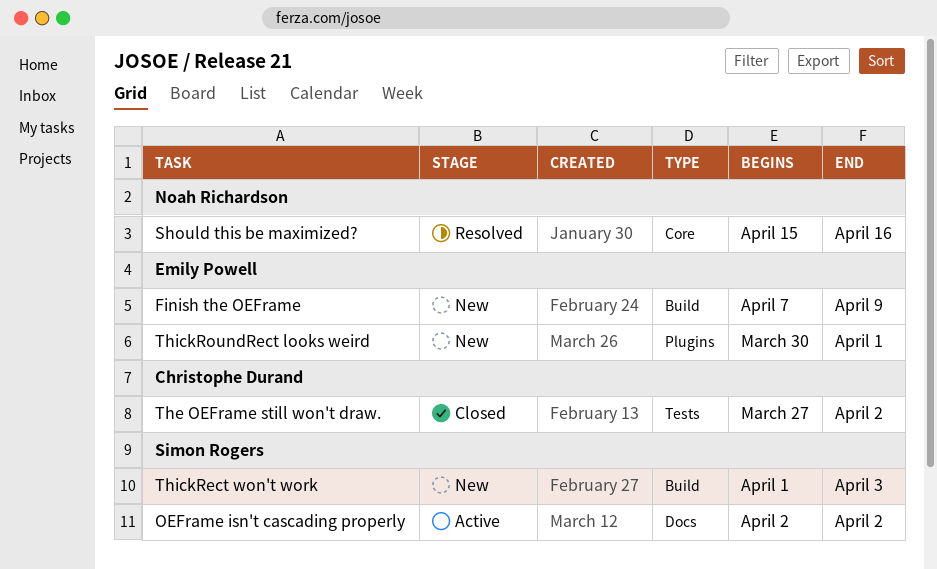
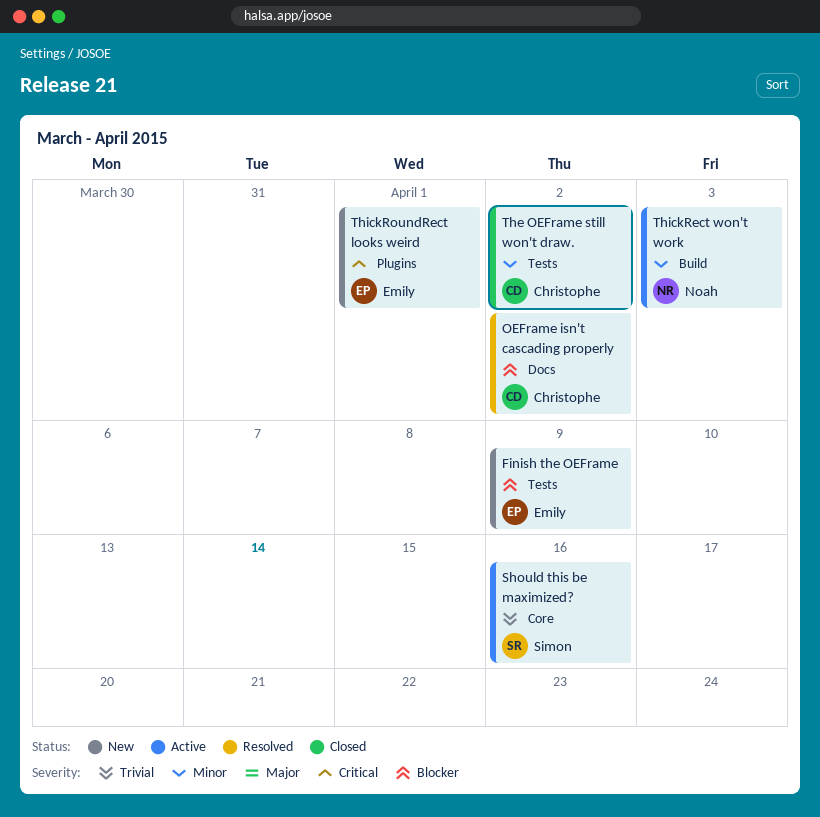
Finish the OEFrame, label: Build -> Tests
OEFrame isn't cascading properly, status: Active -> Resolved
OEFrame isn't cascading properly, owner: Simon Rogers -> Christophe Durand
Should this be maximized?, status: Resolved -> Active
Should this be maximized?, owner: Noah Richardson -> Simon Rogers
ThickRect won't work, status: New -> Active
ThickRect won't work, owner: Simon Rogers -> Noah Richardson

